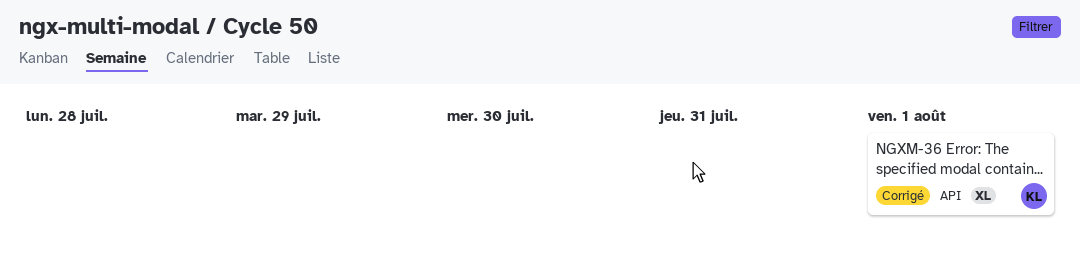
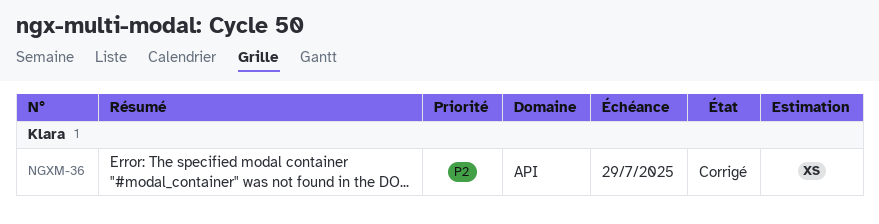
NGXM-36, estimate: XL -> XS
NGXM-36, due: Aug 1 -> Jul 29

